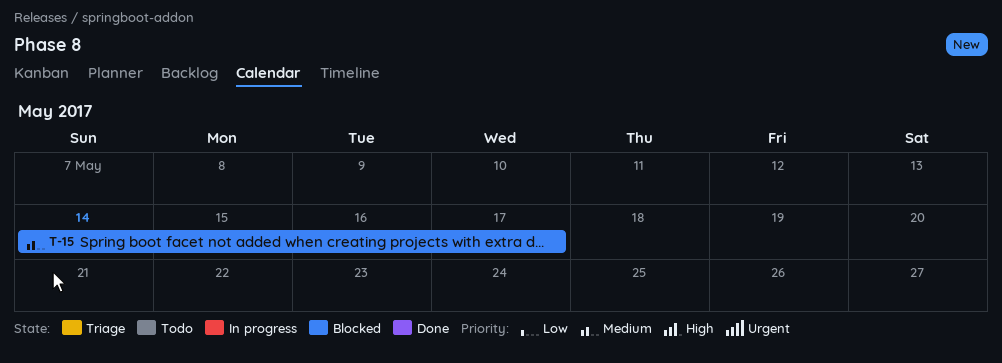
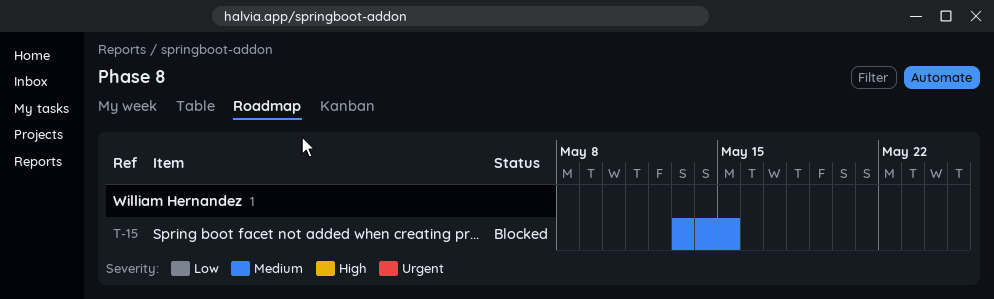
T-15, start: May 14 -> May 13
T-15, due: May 17 -> May 15

